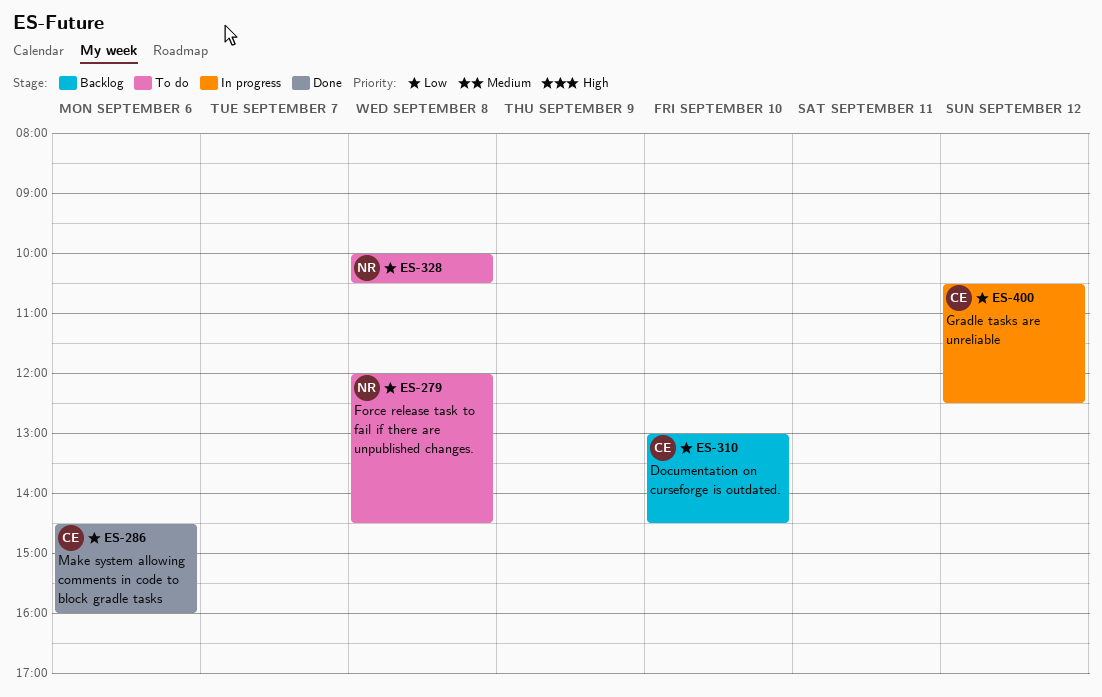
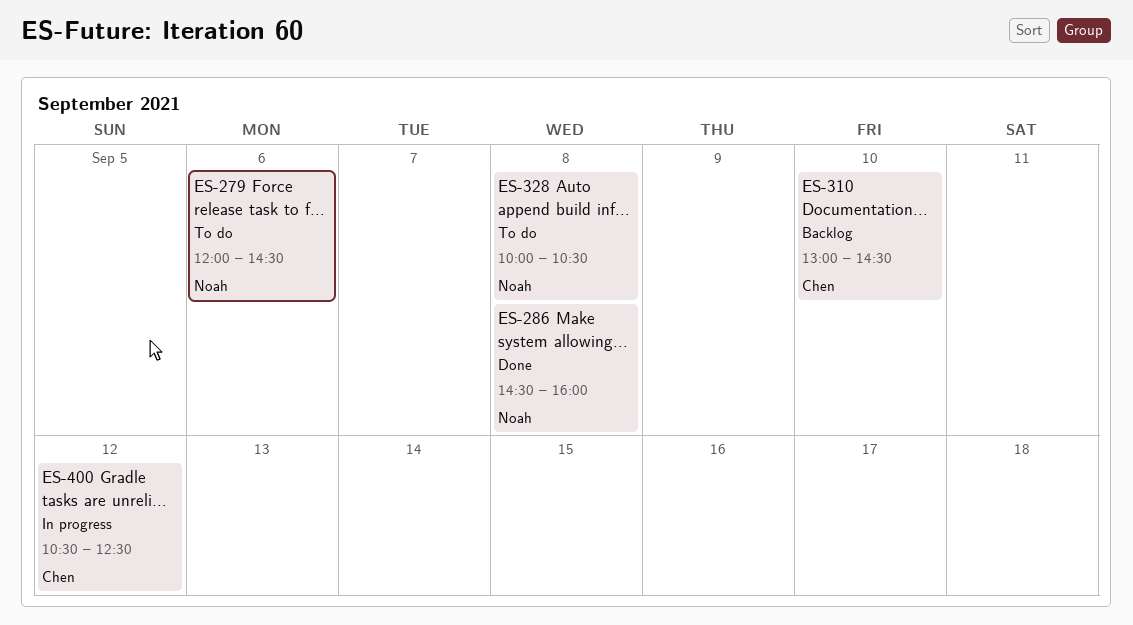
ES-279, day: Sep 8 -> Sep 6
ES-286, owner: Chen -> Noah
ES-286, day: Sep 6 -> Sep 8

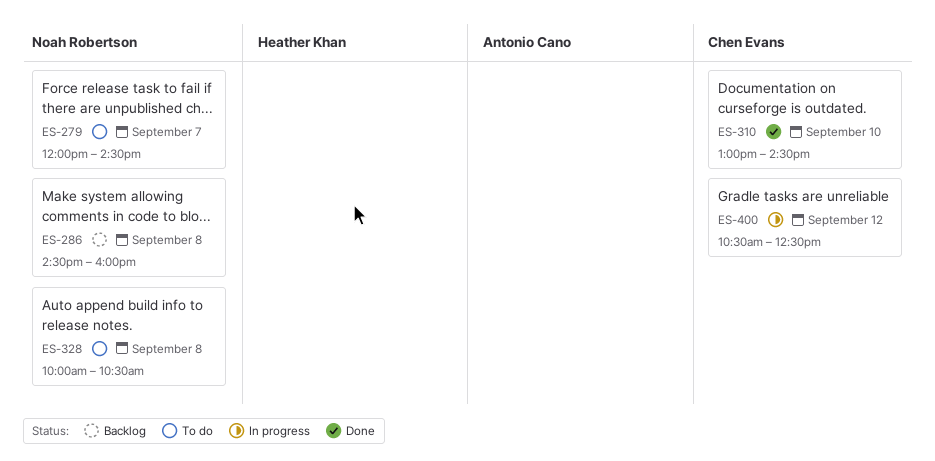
ES-279, day: Sep 6 -> Sep 7
ES-286, status: Done -> Backlog
ES-310, status: Backlog -> Done

